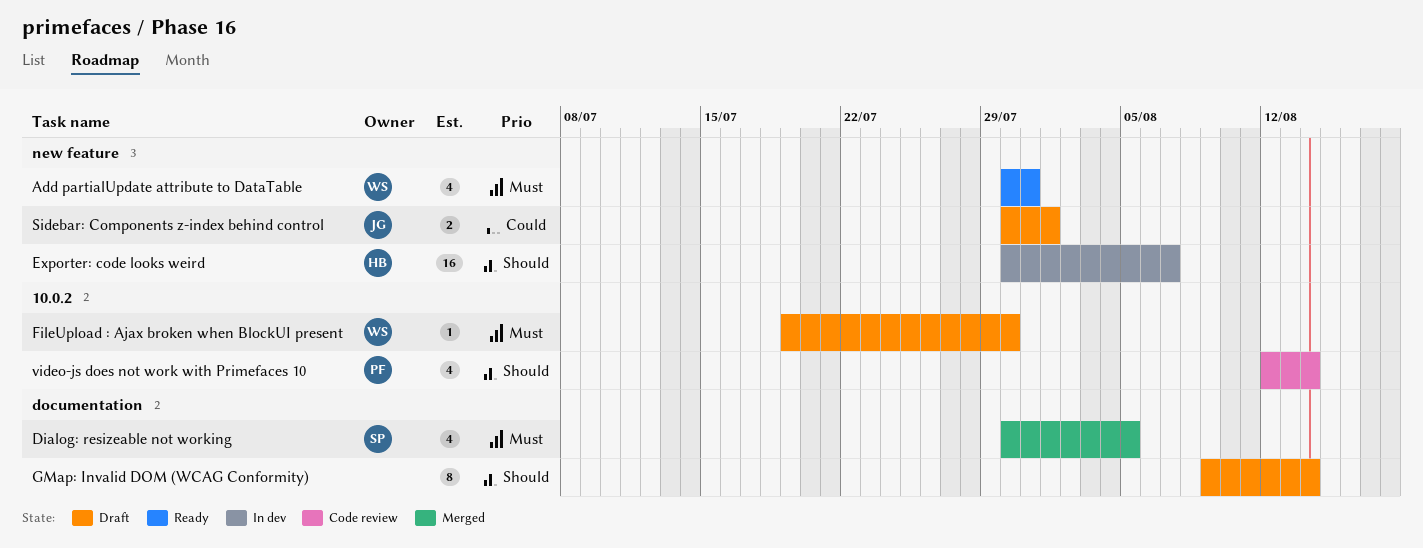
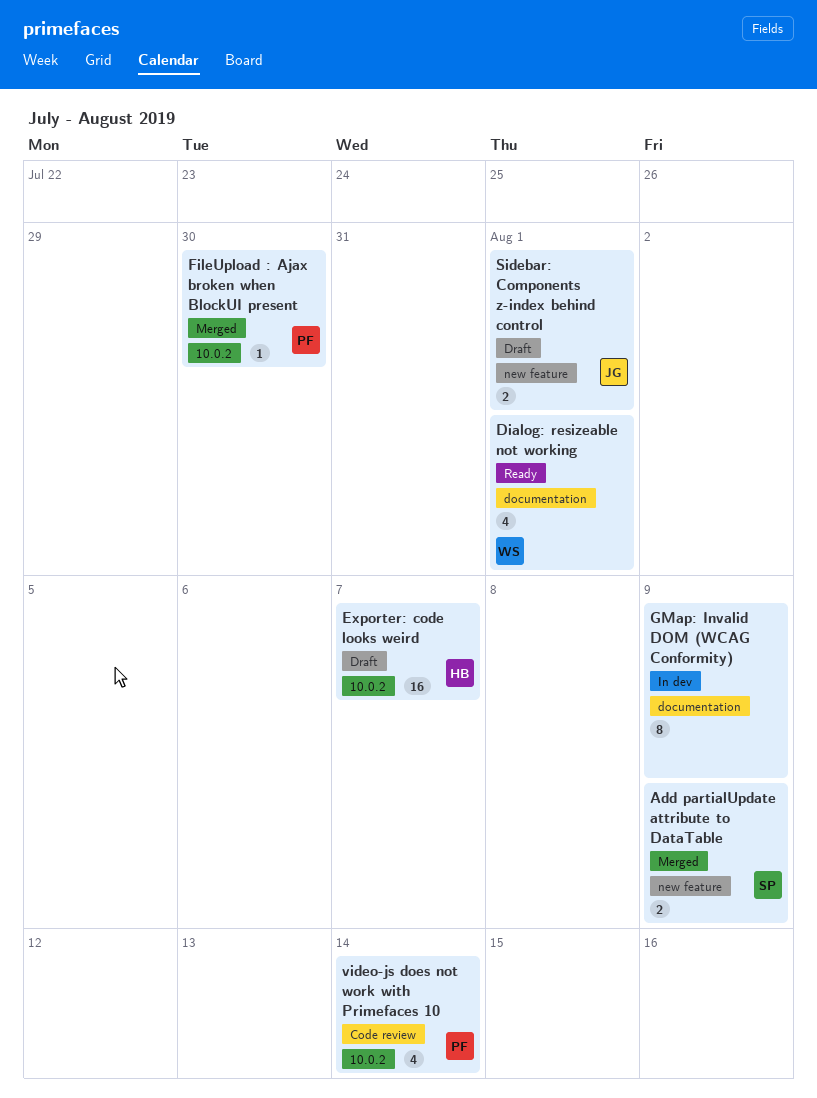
Add partialUpdate attribute to DataTable, status: Ready -> Merged
Add partialUpdate attribute to DataTable, owner: WS -> SP
Add partialUpdate attribute to DataTable, estimate: 4 -> 2
Add partialUpdate attribute to DataTable, due: Jul 31 -> Aug 9
Dialog: resizeable not working, status: Merged -> Ready
Dialog: resizeable not working, owner: SP -> WS
Dialog: resizeable not working, due: Aug 5 -> Aug 1
Exporter: code looks weird, status: In dev -> Draft
Exporter: code looks weird, label: new feature -> 10.0.2
FileUpload : Ajax broken when BlockUI present, status: Draft -> Merged
FileUpload : Ajax broken when BlockUI present, owner: WS -> PF
GMap: Invalid DOM (WCAG Conformity), status: Draft -> In dev
GMap: Invalid DOM (WCAG Conformity), due: Aug 14 -> Aug 9

